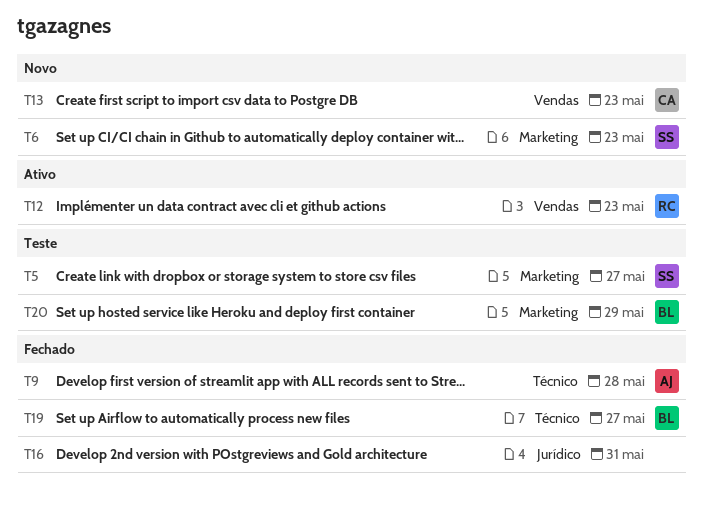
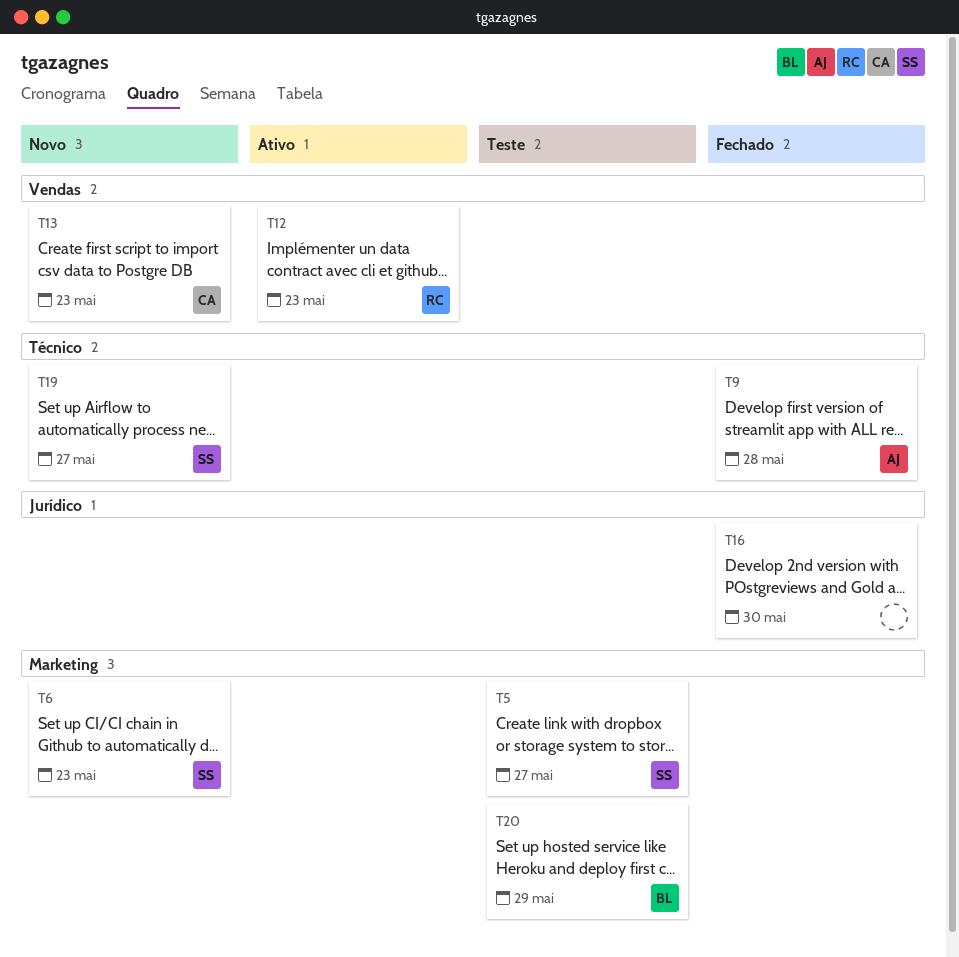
T16, due: May 31 -> May 30
T19, status: Fechado -> Novo
T19, owner: BL -> SS

